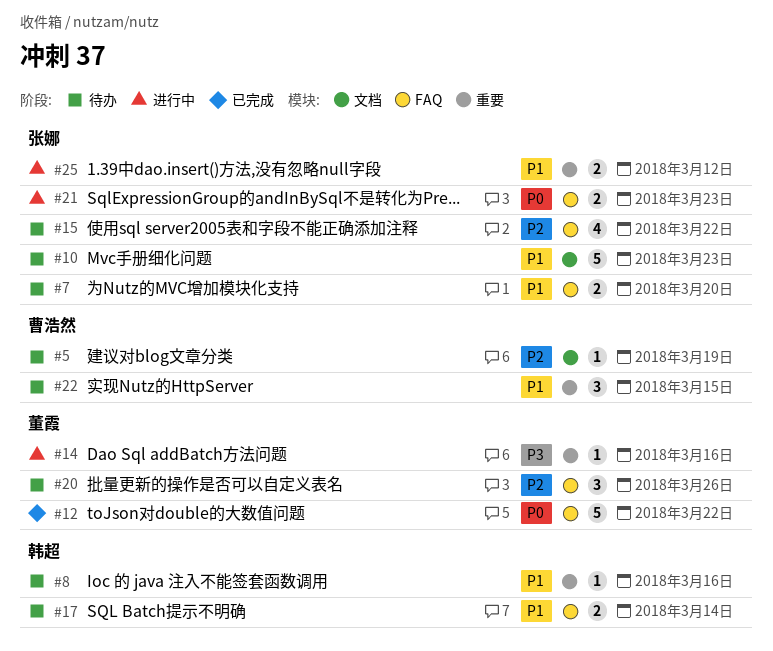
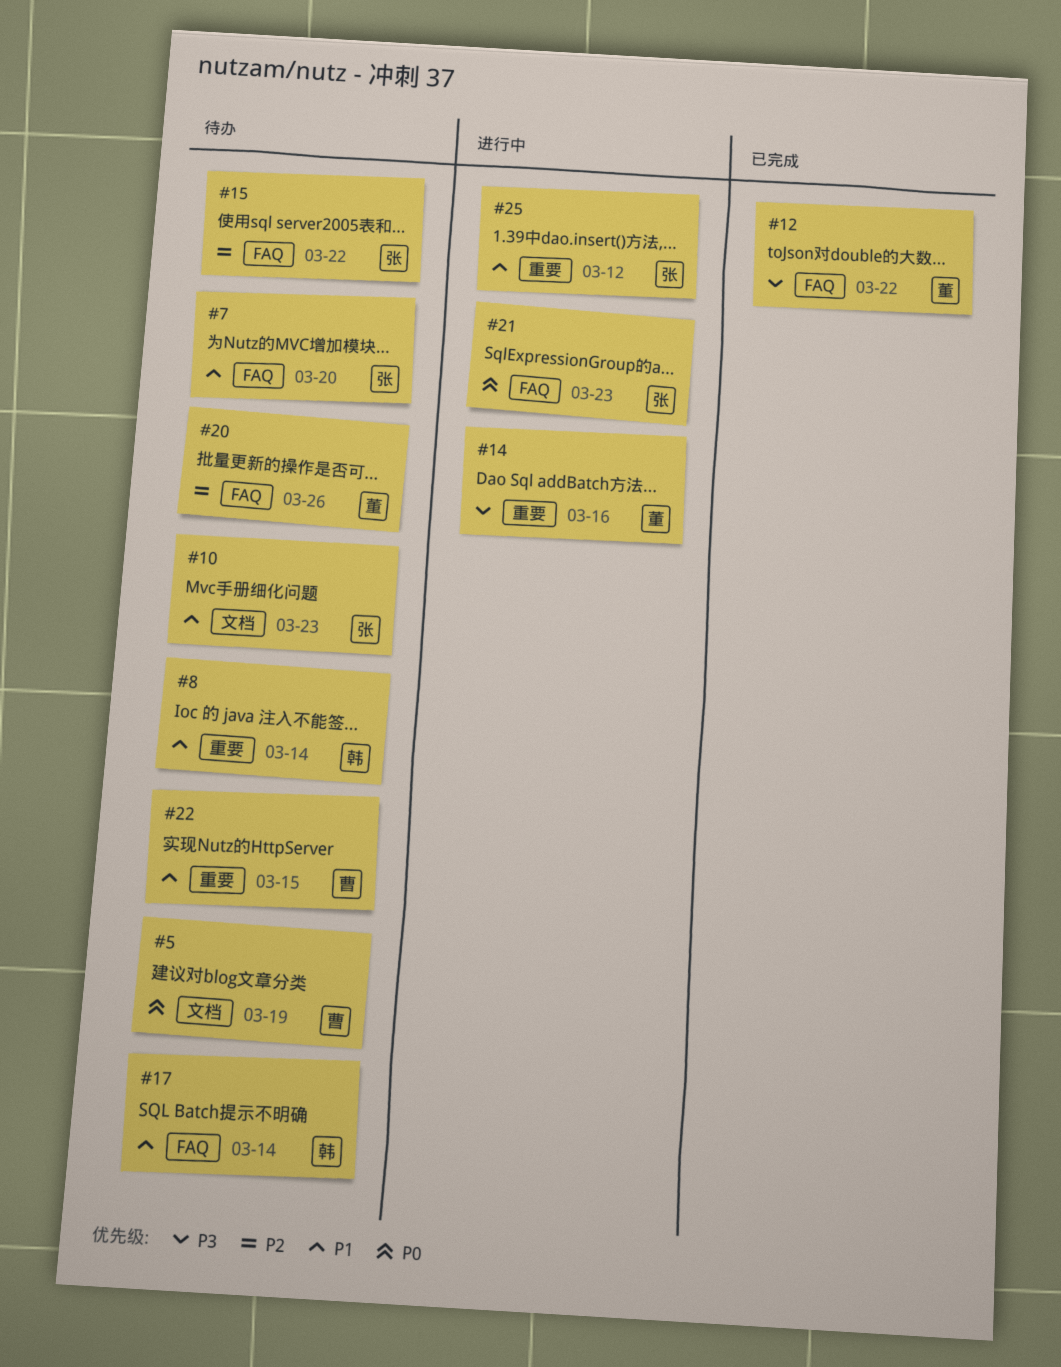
#5, priority: P2 -> P0
#8, due: Mar 16 -> Mar 14
#12, priority: P0 -> P3

